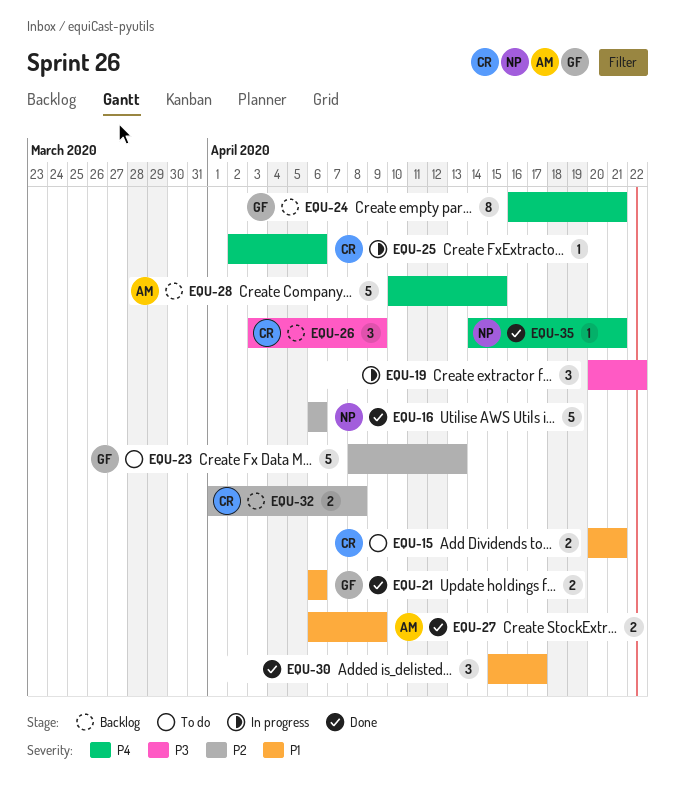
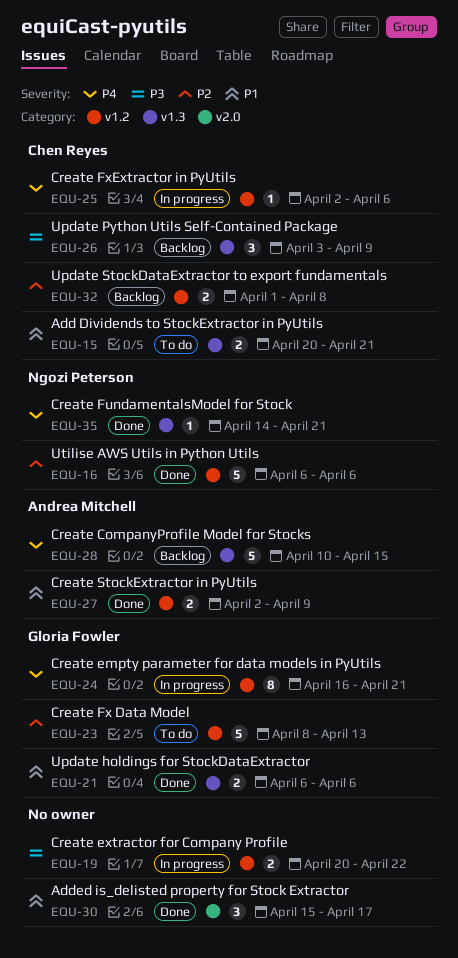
EQU-19, estimate: 3 -> 2
EQU-24, status: Backlog -> In progress
EQU-27, start: Apr 6 -> Apr 2

